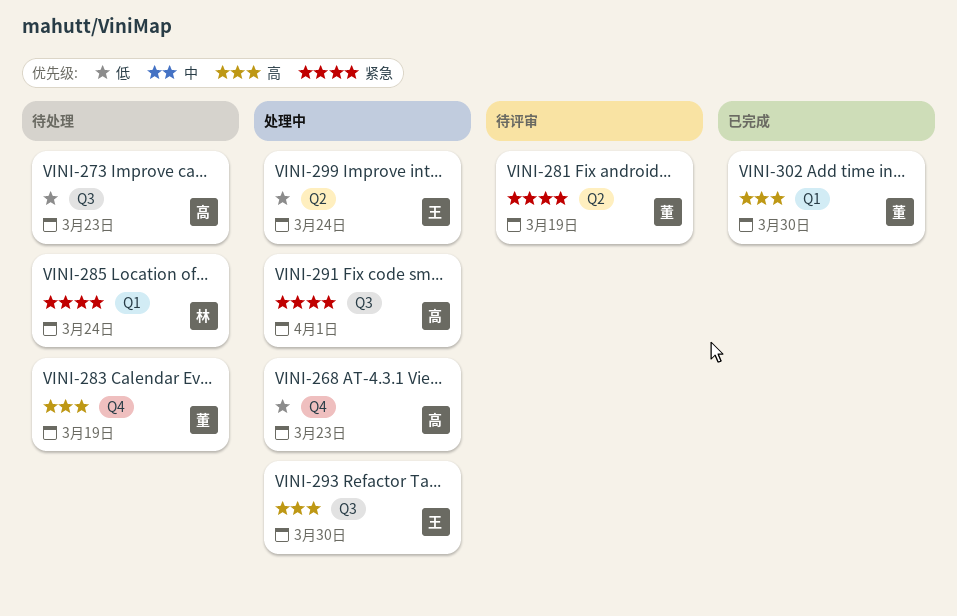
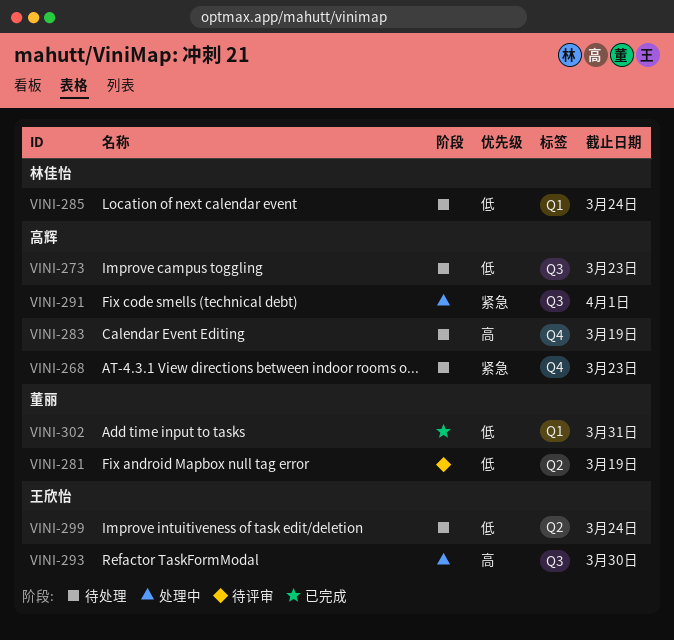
VINI-268, status: 处理中 -> 待处理
VINI-268, priority: 低 -> 紧急
VINI-281, priority: 紧急 -> 低
VINI-283, owner: 董丽 -> 高辉
VINI-285, priority: 紧急 -> 低
VINI-299, status: 处理中 -> 待处理
VINI-302, priority: 高 -> 低
VINI-302, due: Mar 30 -> Mar 31

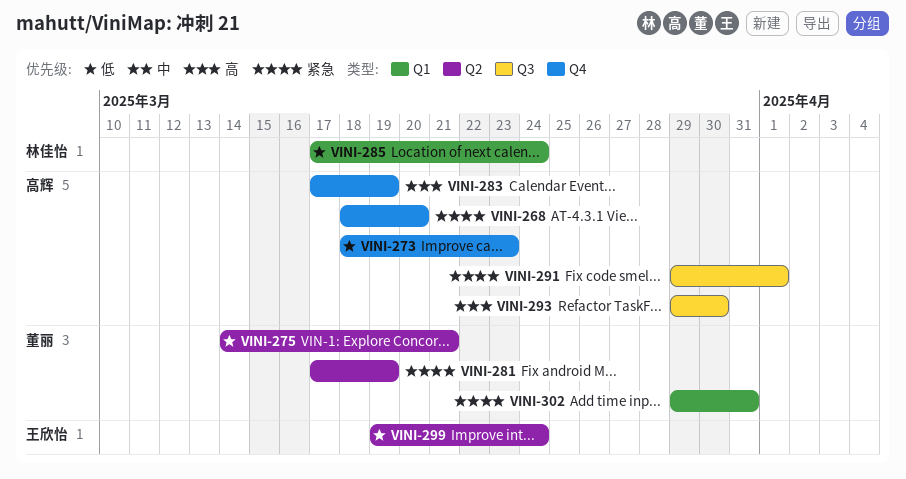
VINI-268, due: Mar 23 -> Mar 20
VINI-273, label: Q3 -> Q4
VINI-275: none -> present
VINI-281, priority: 低 -> 紧急
VINI-293, owner: 王欣怡 -> 高辉
VINI-302, priority: 低 -> 紧急

